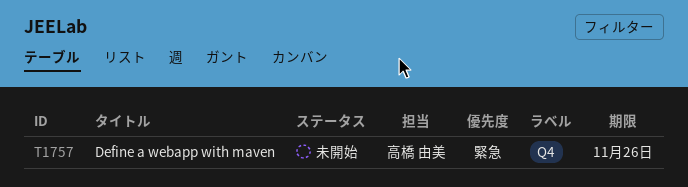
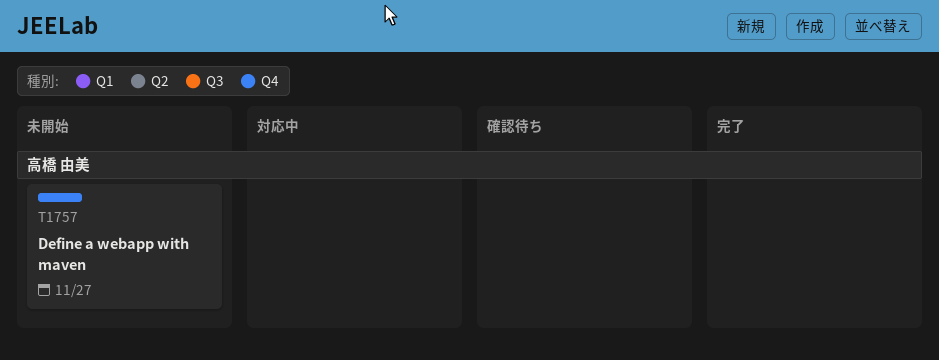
T1757, due: Nov 26 -> Nov 27

